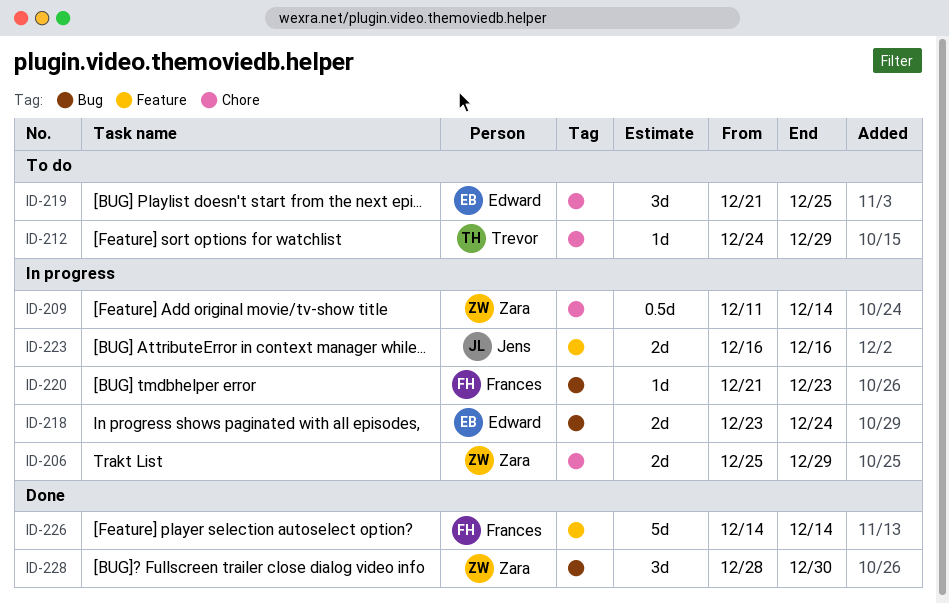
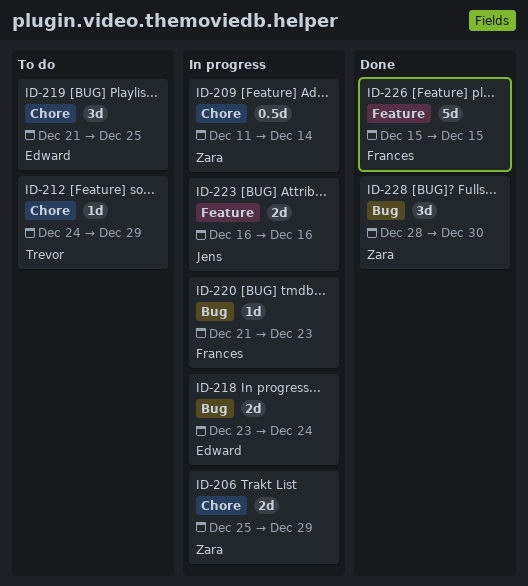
ID-226, start: Dec 14 -> Dec 15
ID-226, due: Dec 14 -> Dec 15

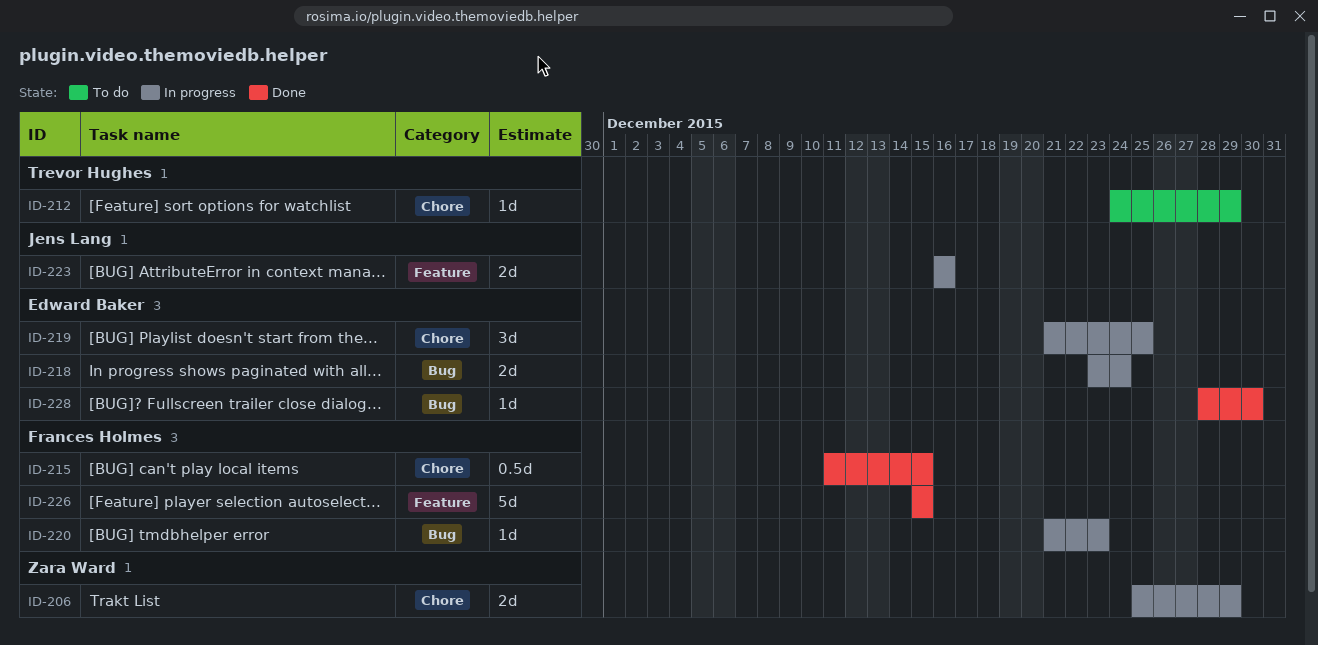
ID-209: present -> none
ID-215: none -> present
ID-219, status: To do -> In progress
ID-228, owner: Zara Ward -> Edward Baker
ID-228, estimate: 3d -> 1d

